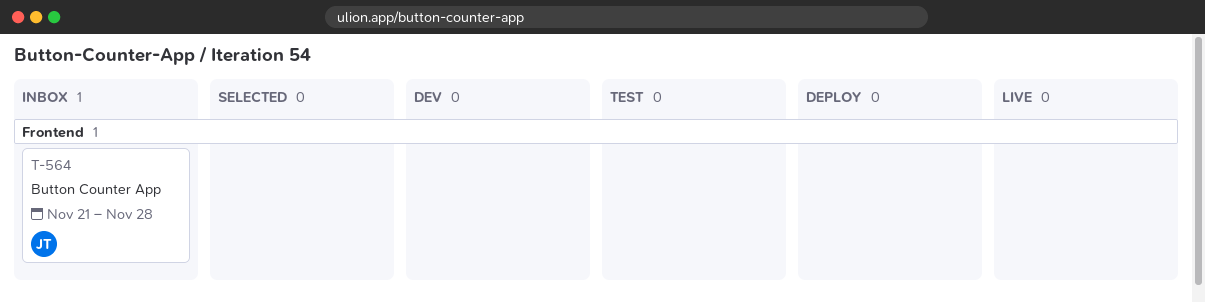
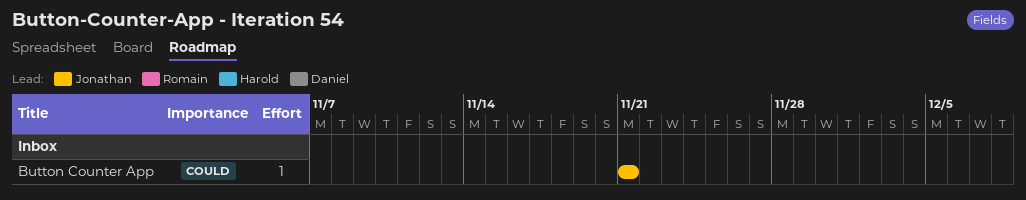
Button Counter App, due: Nov 28 -> Nov 21

